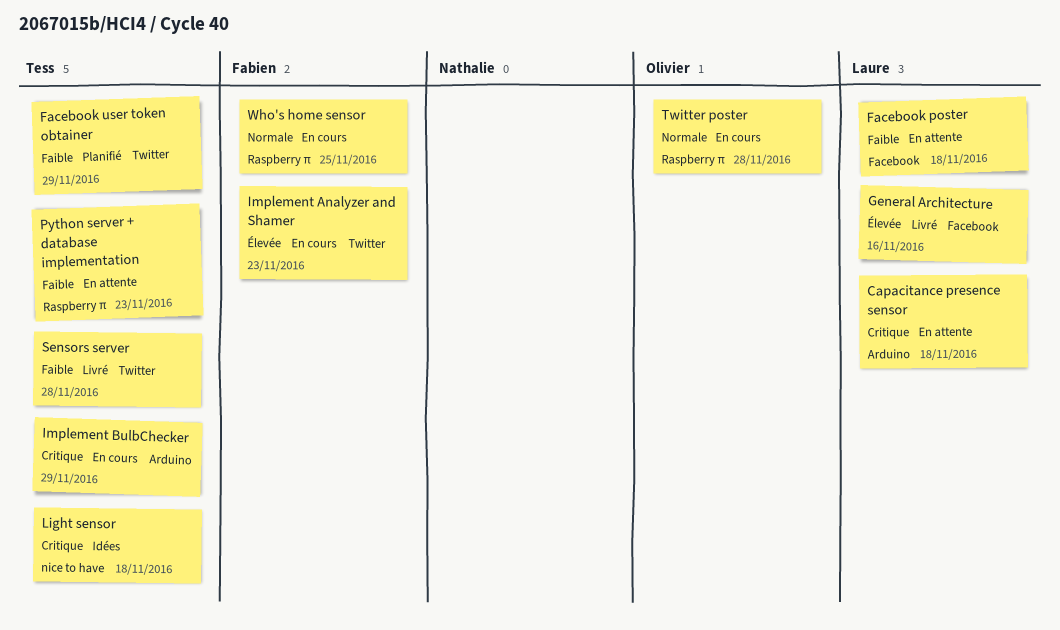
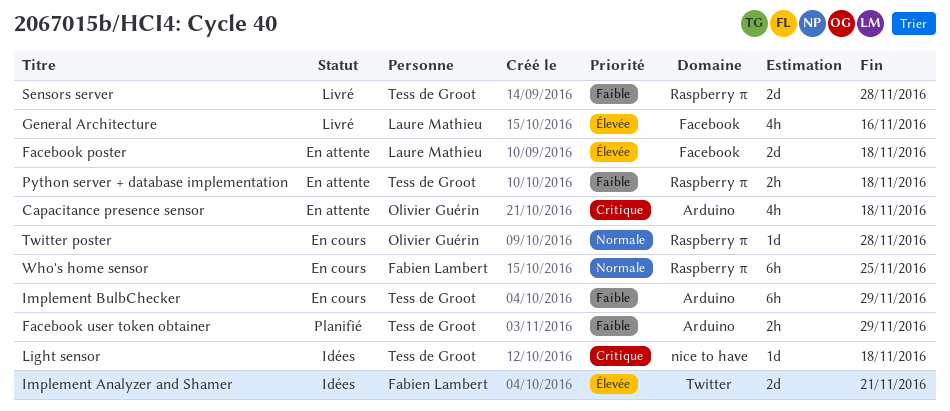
Capacitance presence sensor, owner: Laure Mathieu -> Olivier Guérin
Facebook poster, priority: Faible -> Élevée
Facebook user token obtainer, label: Twitter -> Arduino
Implement Analyzer and Shamer, status: En cours -> Idées
Implement Analyzer and Shamer, due: Nov 23 -> Nov 21
Implement BulbChecker, priority: Critique -> Faible
Python server + database implementation, due: Nov 23 -> Nov 18
Sensors server, label: Twitter -> Raspberry π

